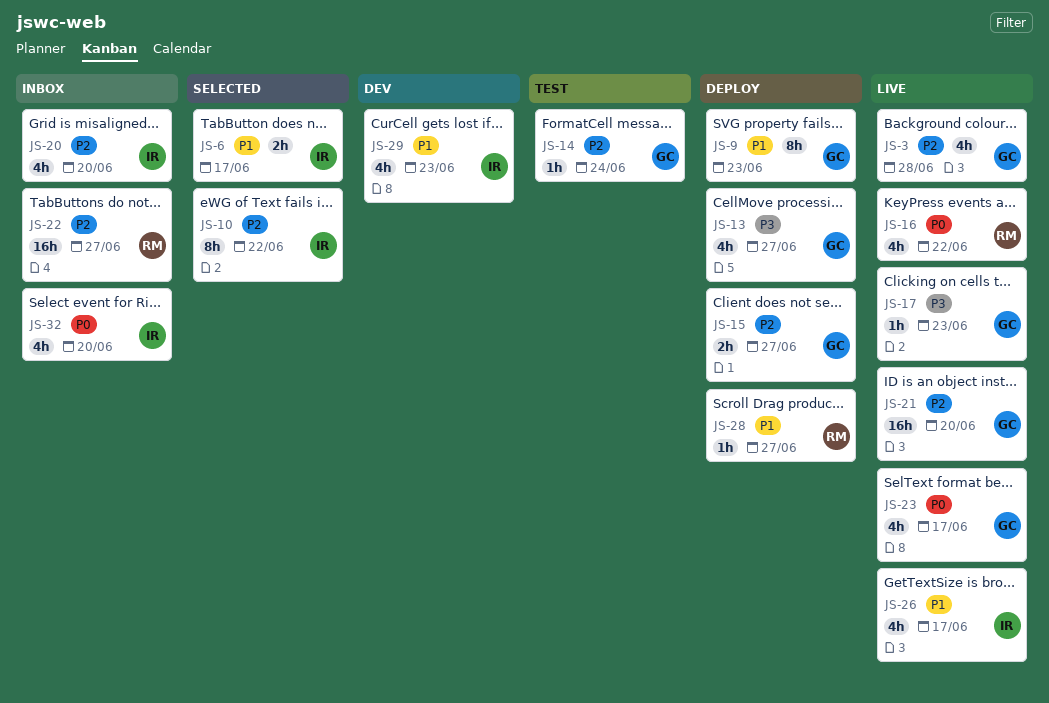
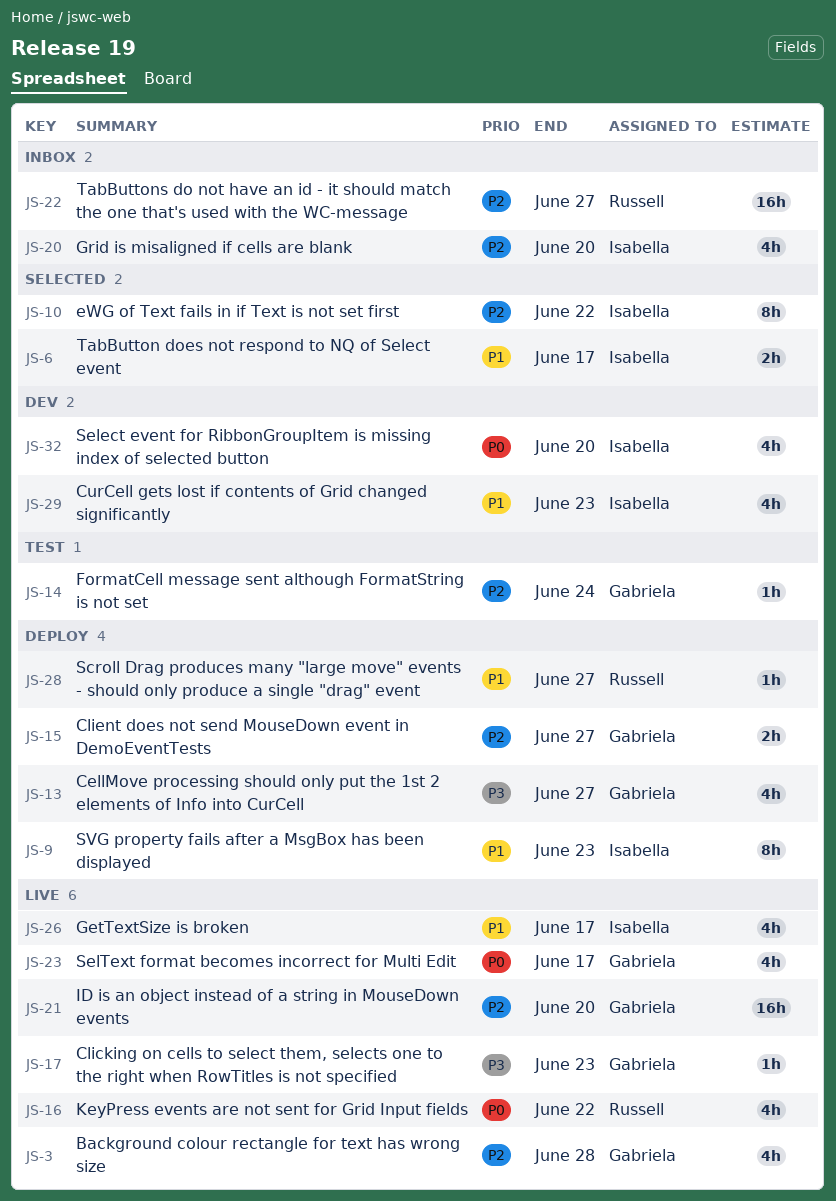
JS-9, owner: Gabriela -> Isabella
JS-32, status: Inbox -> Dev

